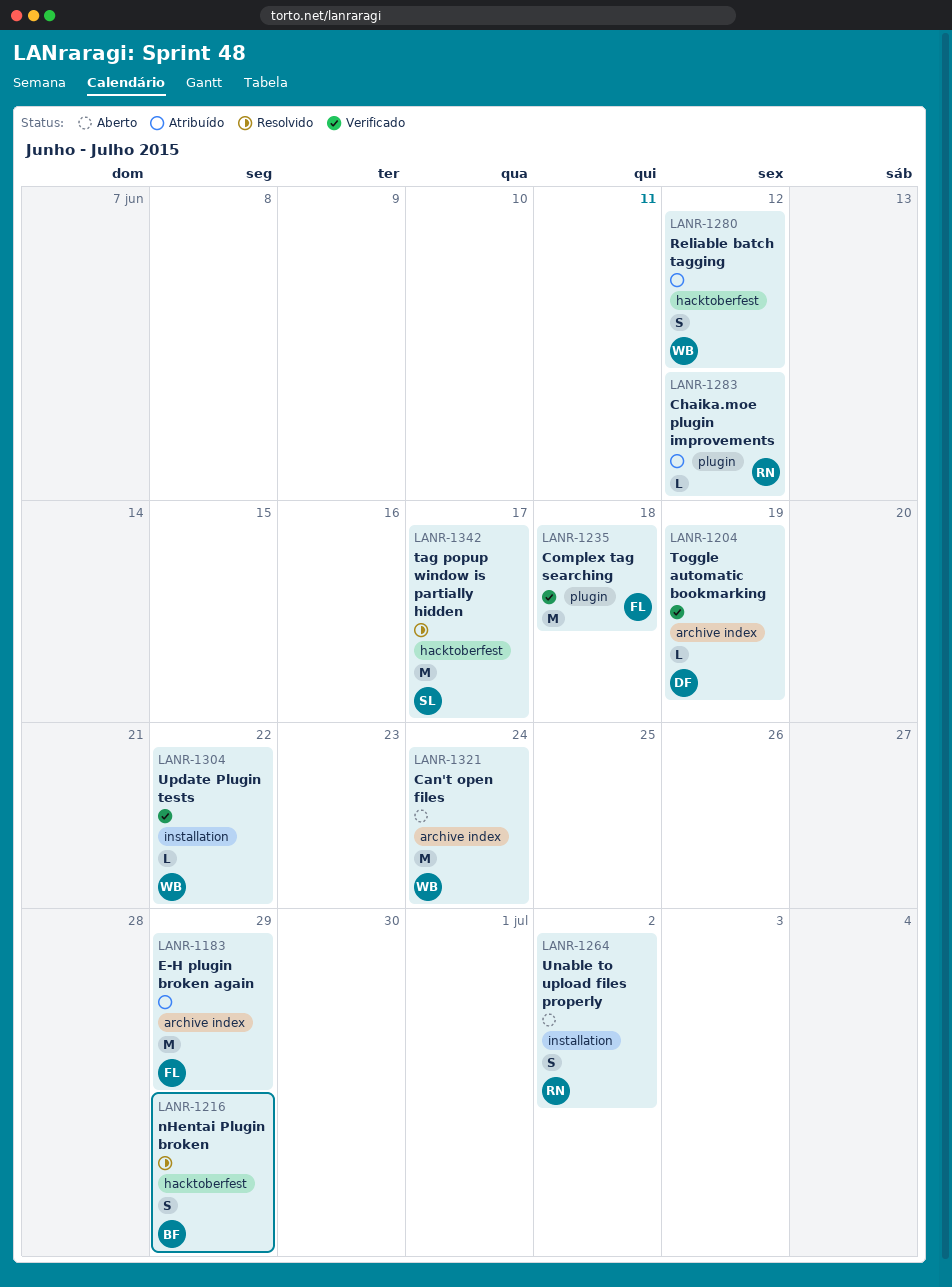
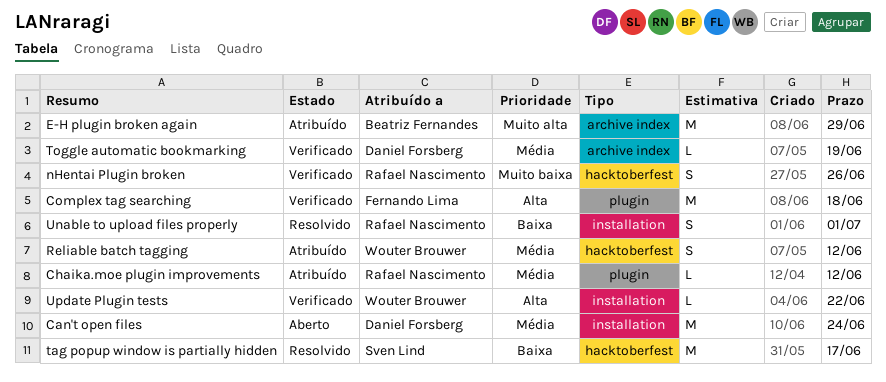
Can't open files, owner: Wouter Brouwer -> Daniel Forsberg
Can't open files, label: archive index -> installation
E-H plugin broken again, owner: Fernando Lima -> Beatriz Fernandes
nHentai Plugin broken, status: Resolvido -> Verificado
nHentai Plugin broken, owner: Beatriz Fernandes -> Rafael Nascimento
nHentai Plugin broken, due: Jun 29 -> Jun 26
Unable to upload files properly, status: Aberto -> Resolvido
Unable to upload files properly, due: Jul 2 -> Jul 1

